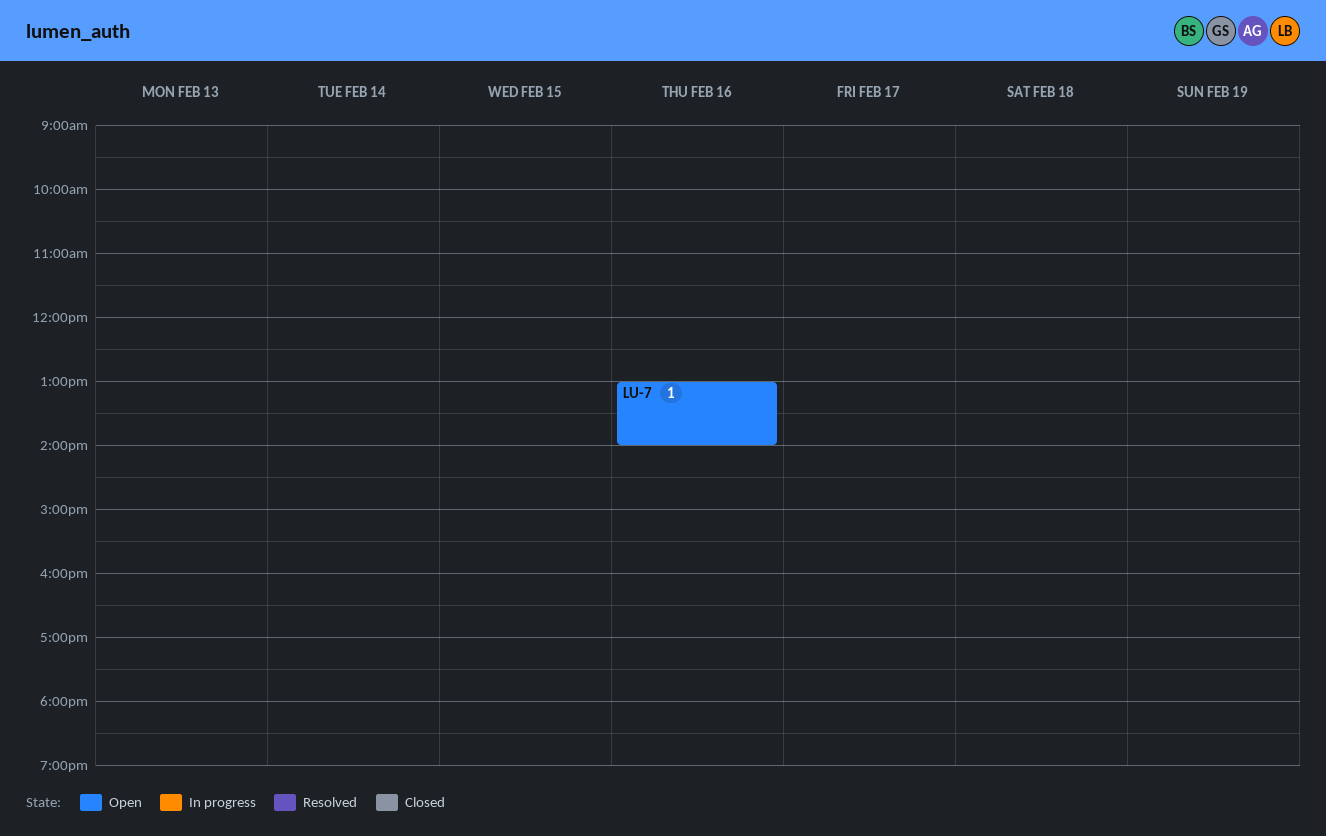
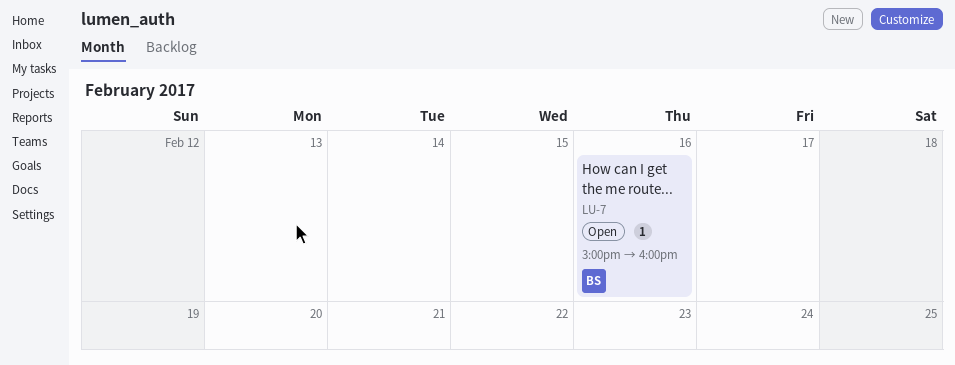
LU-7, begins: 13:00 -> 15:00
LU-7, ends: 14:00 -> 16:00

